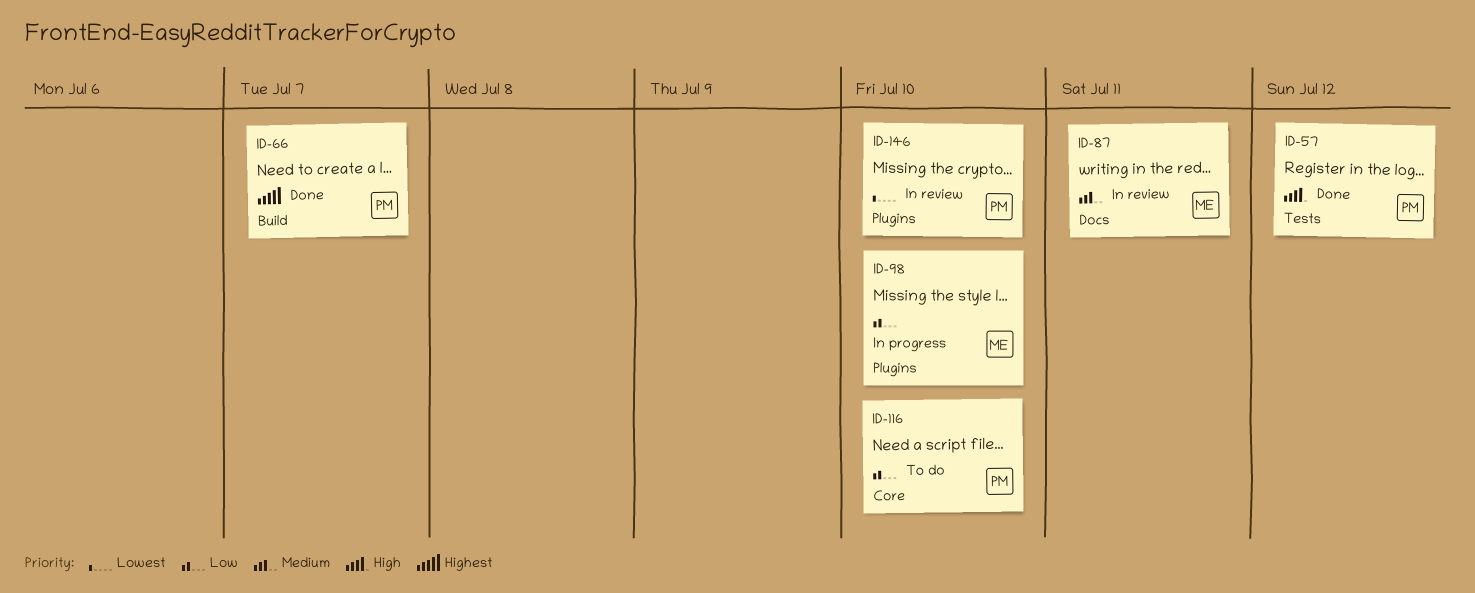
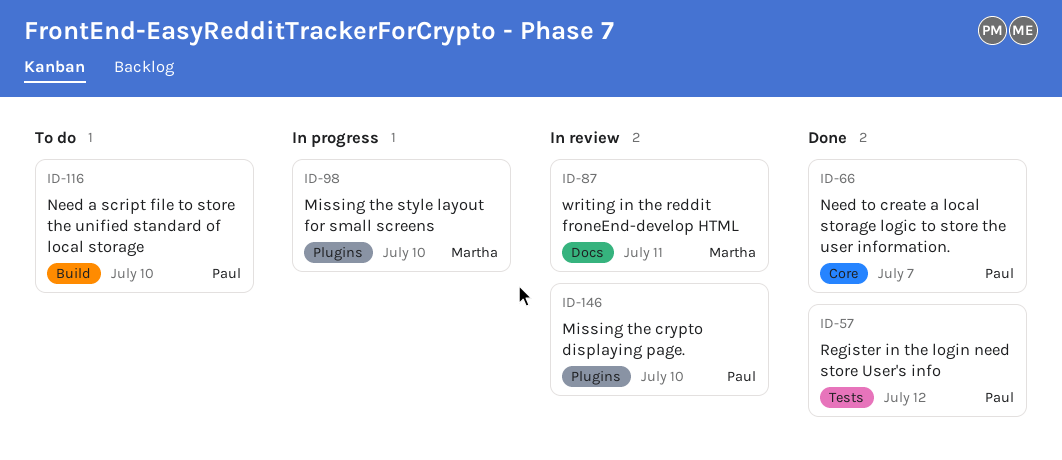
ID-66, label: Build -> Core
ID-116, label: Core -> Build

